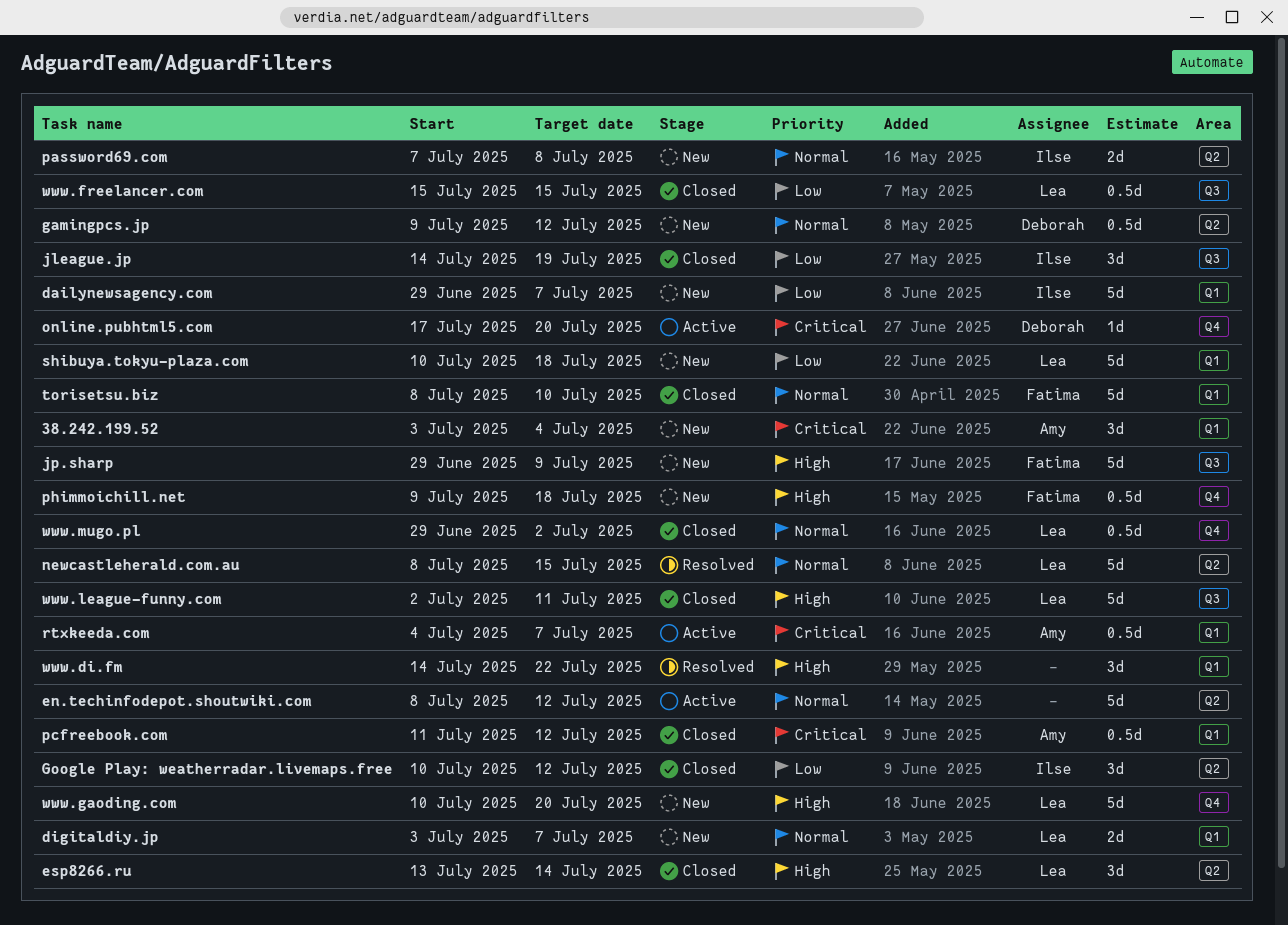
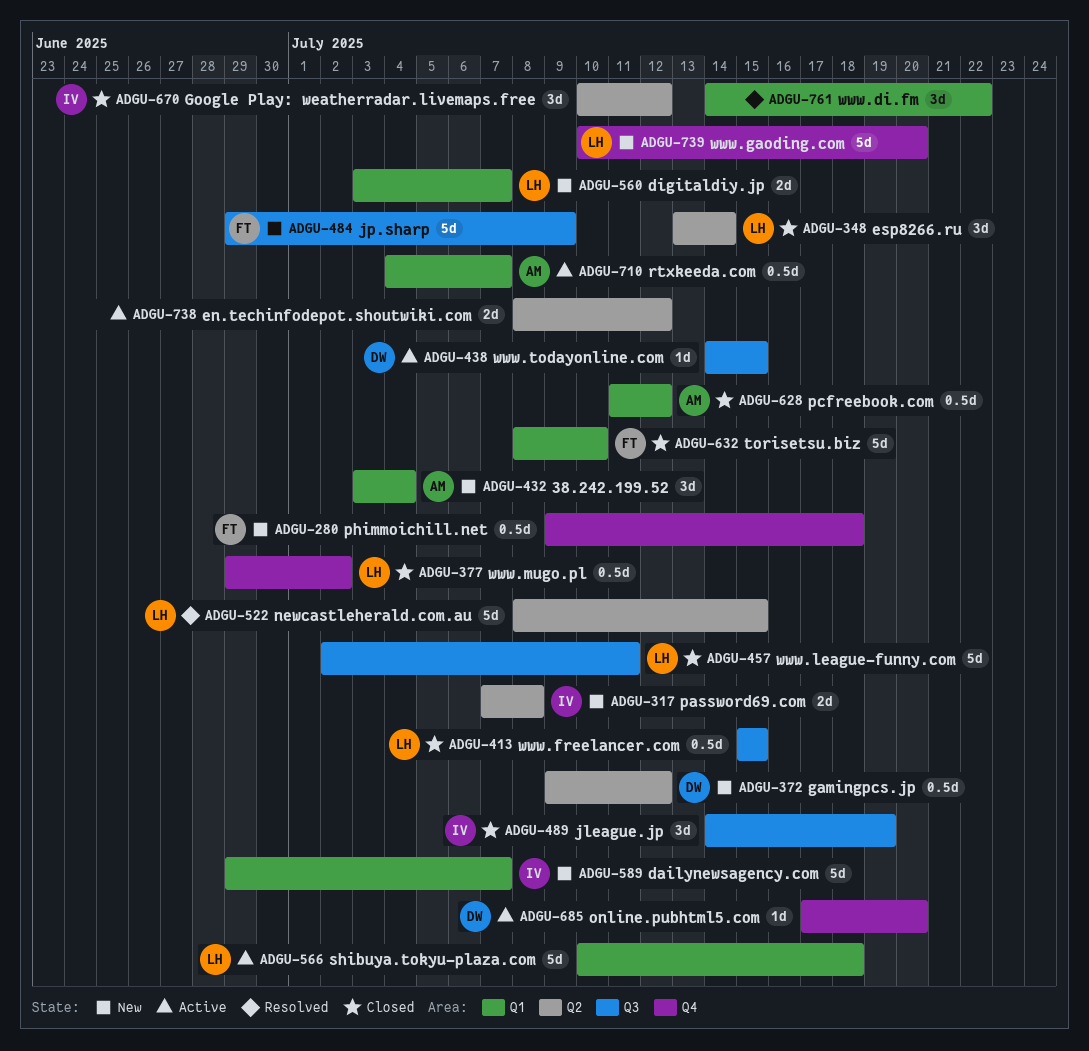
en.techinfodepot.shoutwiki.com, estimate: 5d -> 2d
shibuya.tokyu-plaza.com, status: New -> Active
www.todayonline.com: none -> present

